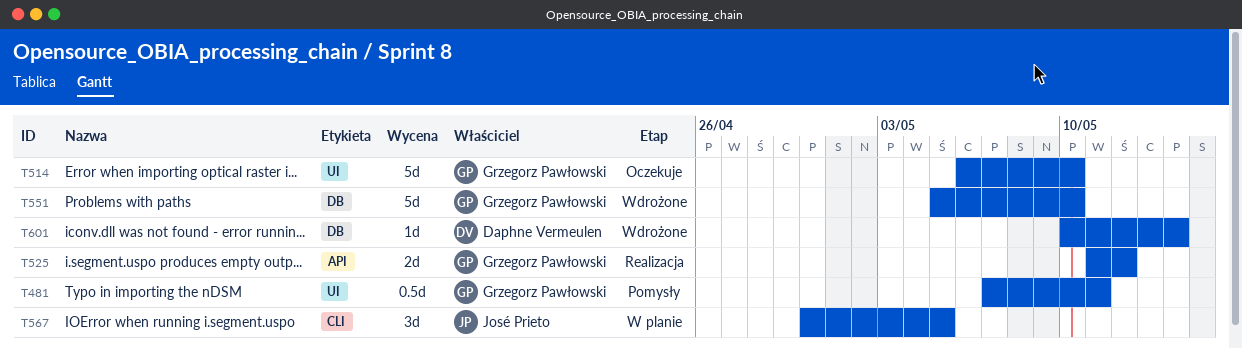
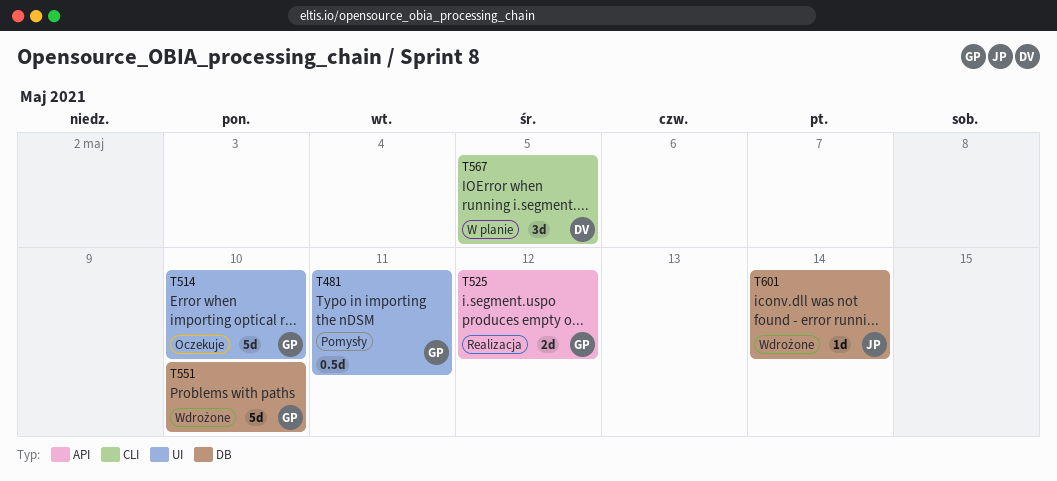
T567, owner: José Prieto -> Daphne Vermeulen
T601, owner: Daphne Vermeulen -> José Prieto

